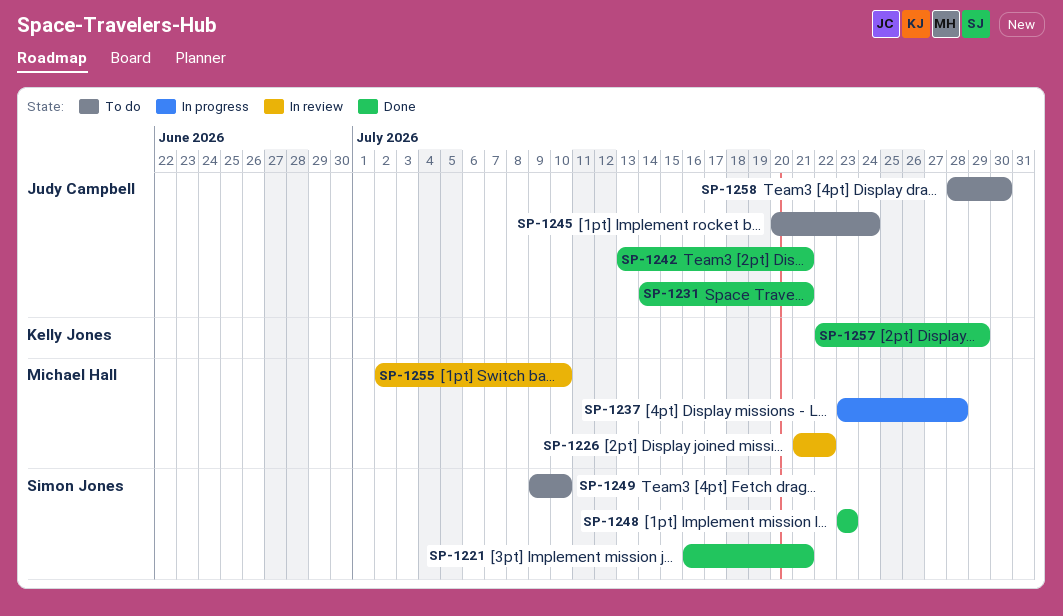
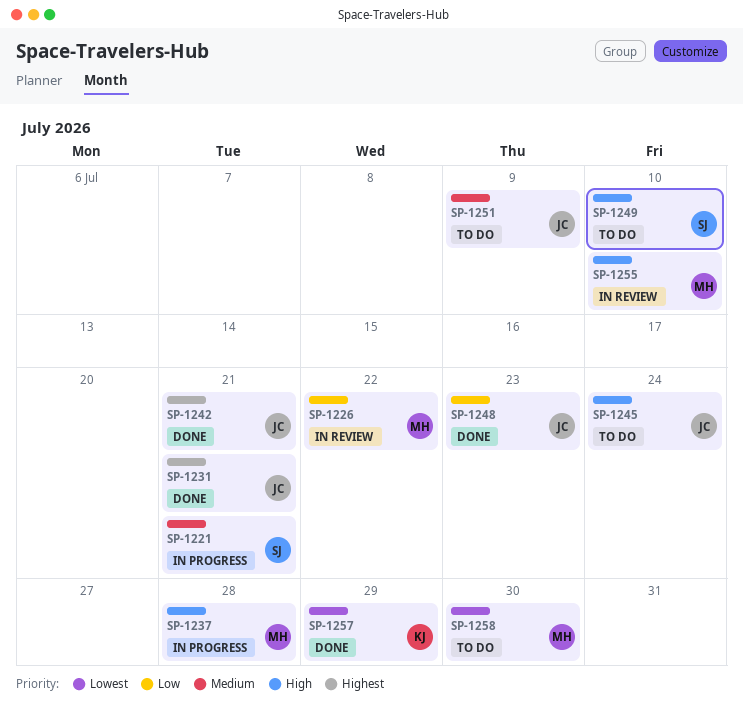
SP-1221, status: Done -> In progress
SP-1248, owner: Simon Jones -> Judy Campbell
SP-1251: none -> present
SP-1258, owner: Judy Campbell -> Michael Hall

